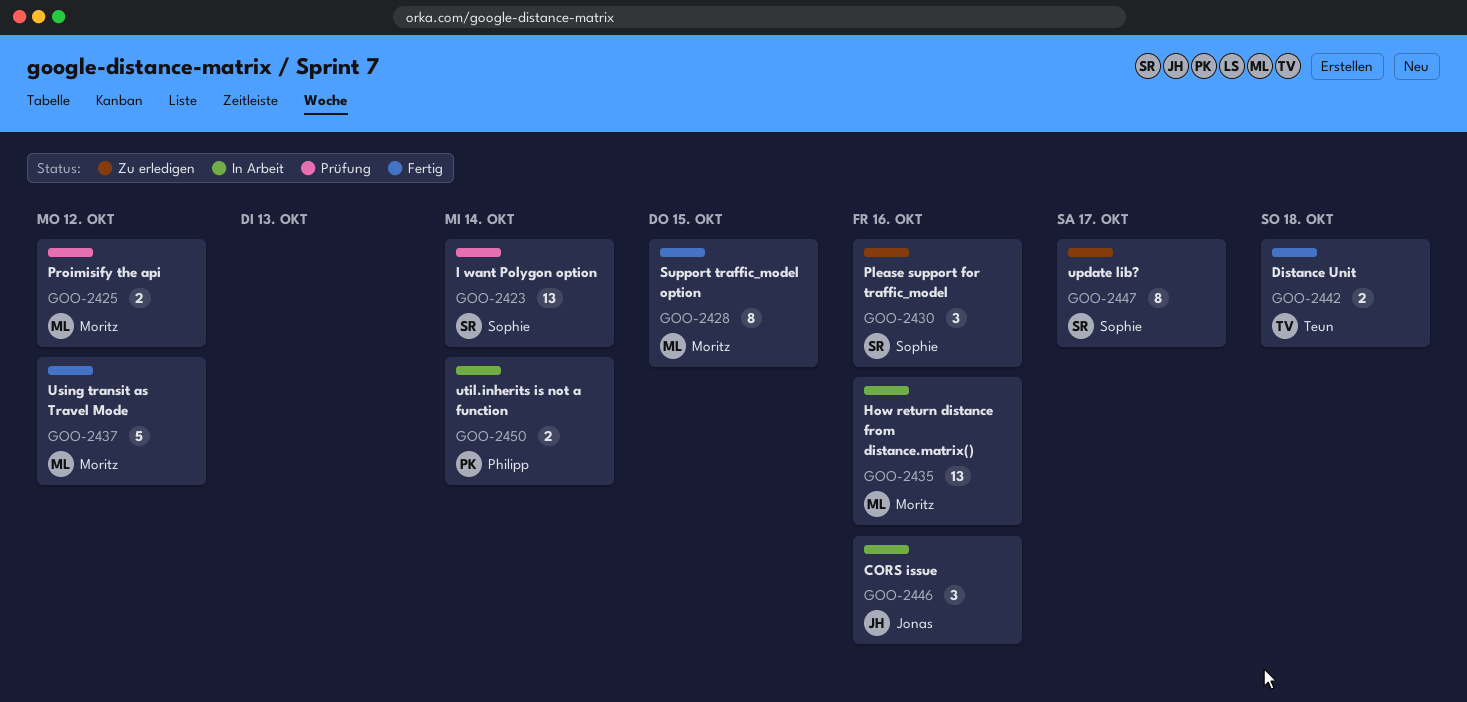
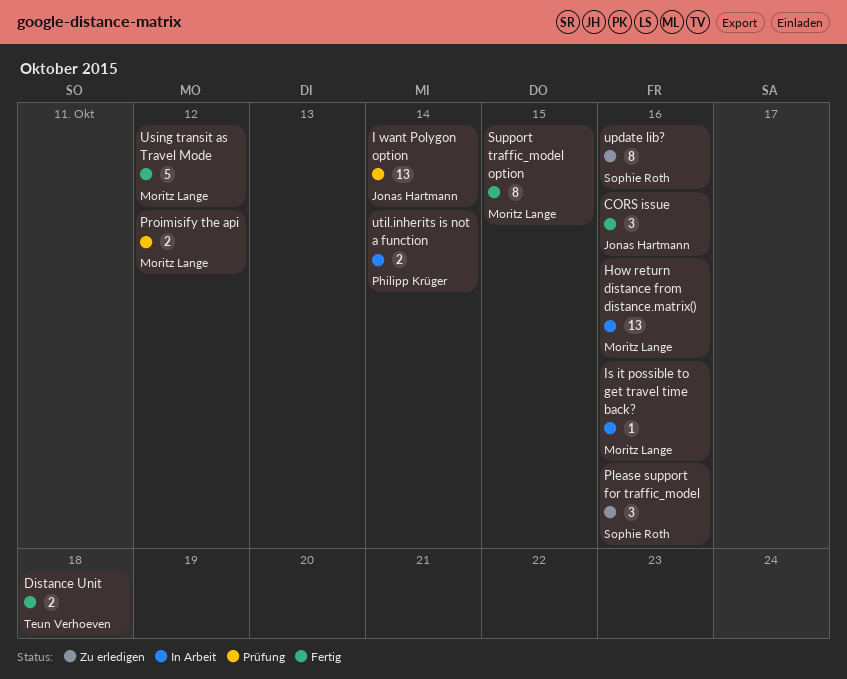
CORS issue, status: In Arbeit -> Fertig
I want Polygon option, owner: Sophie Roth -> Jonas Hartmann
Is it possible to get travel time back?: none -> present
update lib?, due: Oct 17 -> Oct 16

